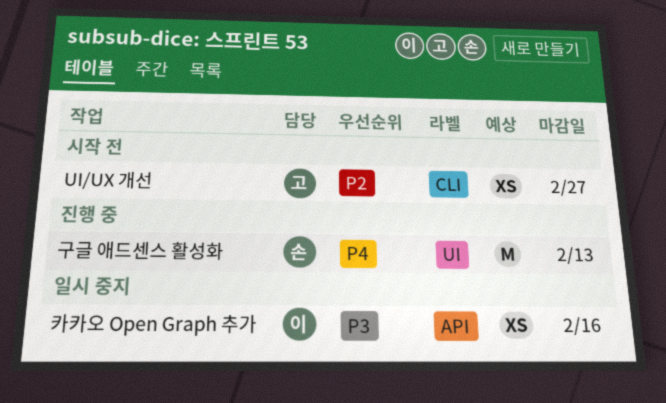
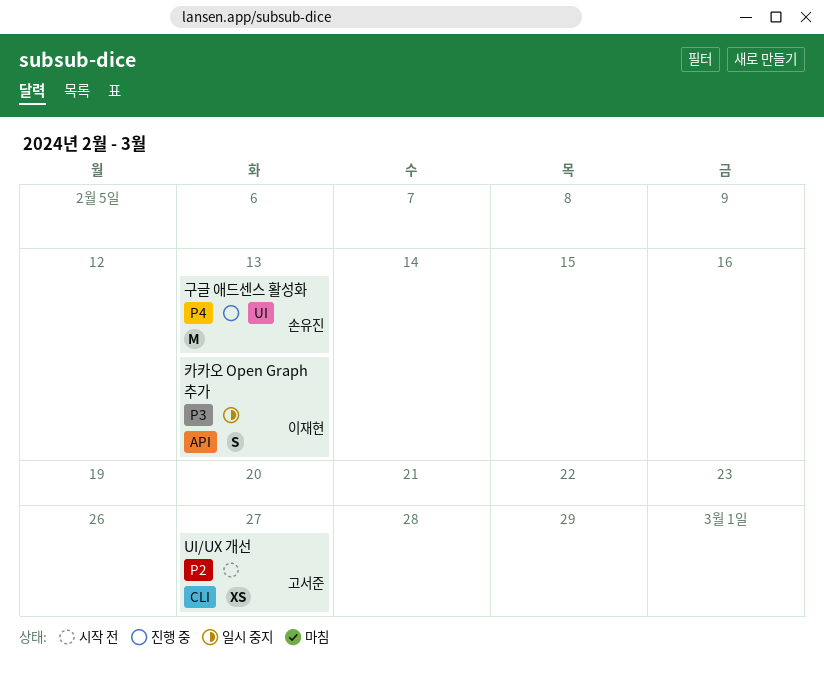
카카오 Open Graph 추가, estimate: XS -> S
카카오 Open Graph 추가, due: Feb 16 -> Feb 13

